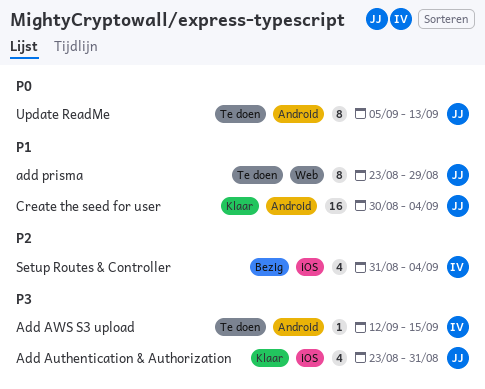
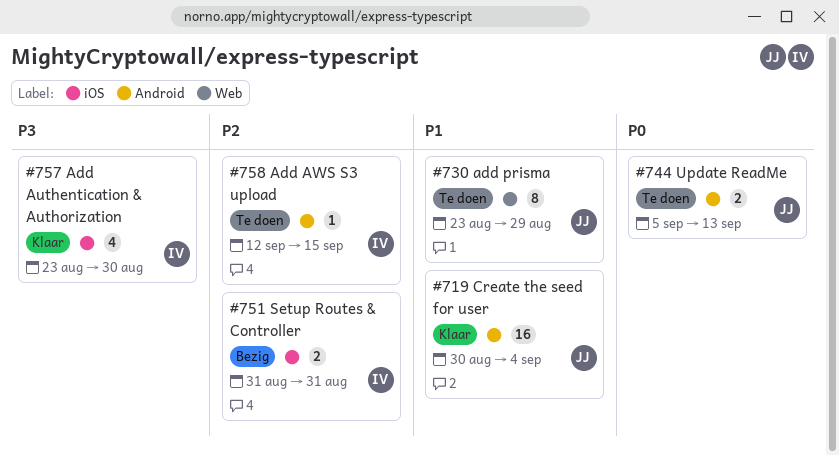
Add Authentication & Authorization, owner: JJ -> IV
Add Authentication & Authorization, due: Aug 31 -> Aug 30
Add AWS S3 upload, priority: P3 -> P2
Setup Routes & Controller, estimate: 4 -> 2
Setup Routes & Controller, due: Sep 4 -> Aug 31
Update ReadMe, estimate: 8 -> 2

